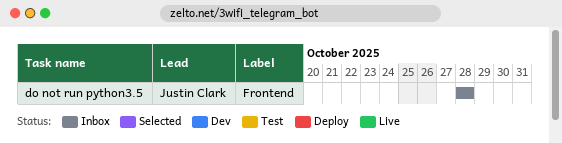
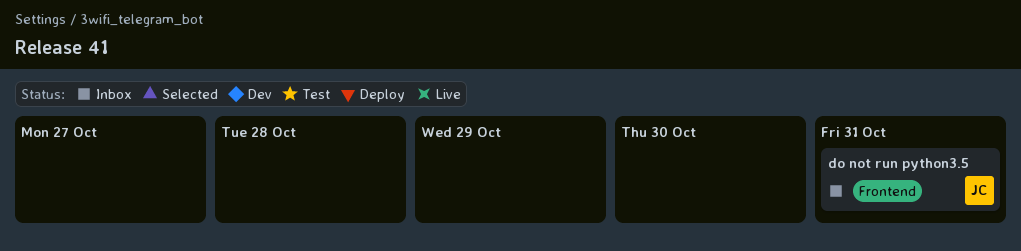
do not run python3.5, due: Oct 28 -> Oct 31

